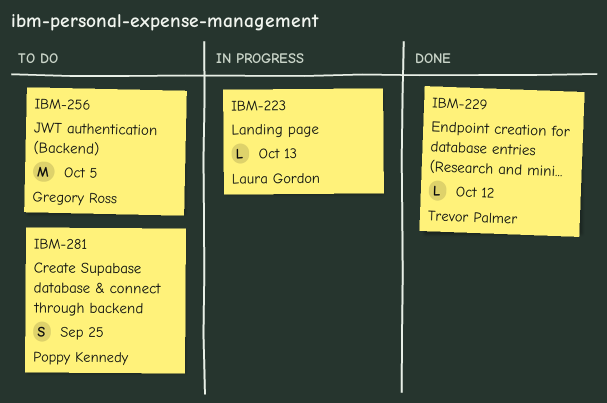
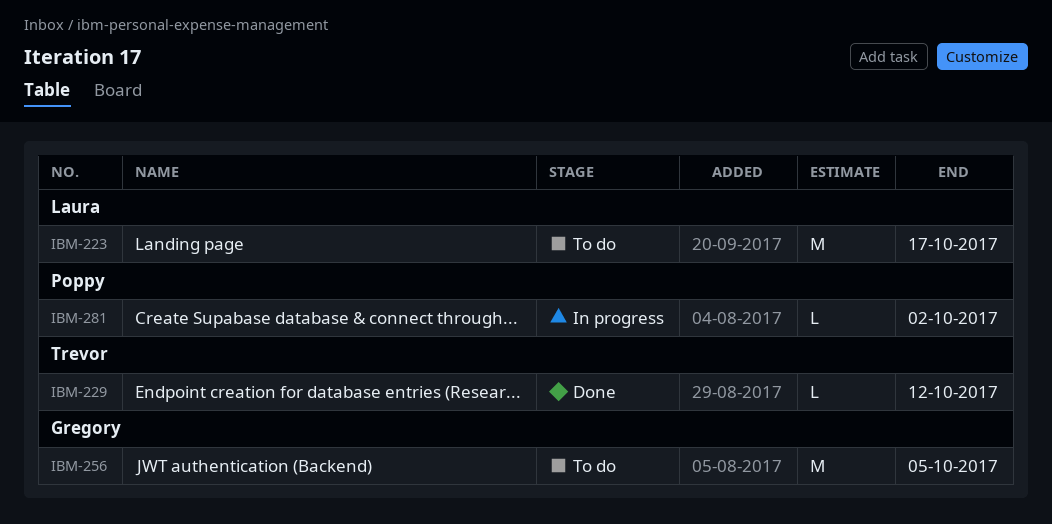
IBM-223, status: In progress -> To do
IBM-223, estimate: L -> M
IBM-223, due: Oct 13 -> Oct 17
IBM-281, status: To do -> In progress
IBM-281, estimate: S -> L
IBM-281, due: Sep 25 -> Oct 2

